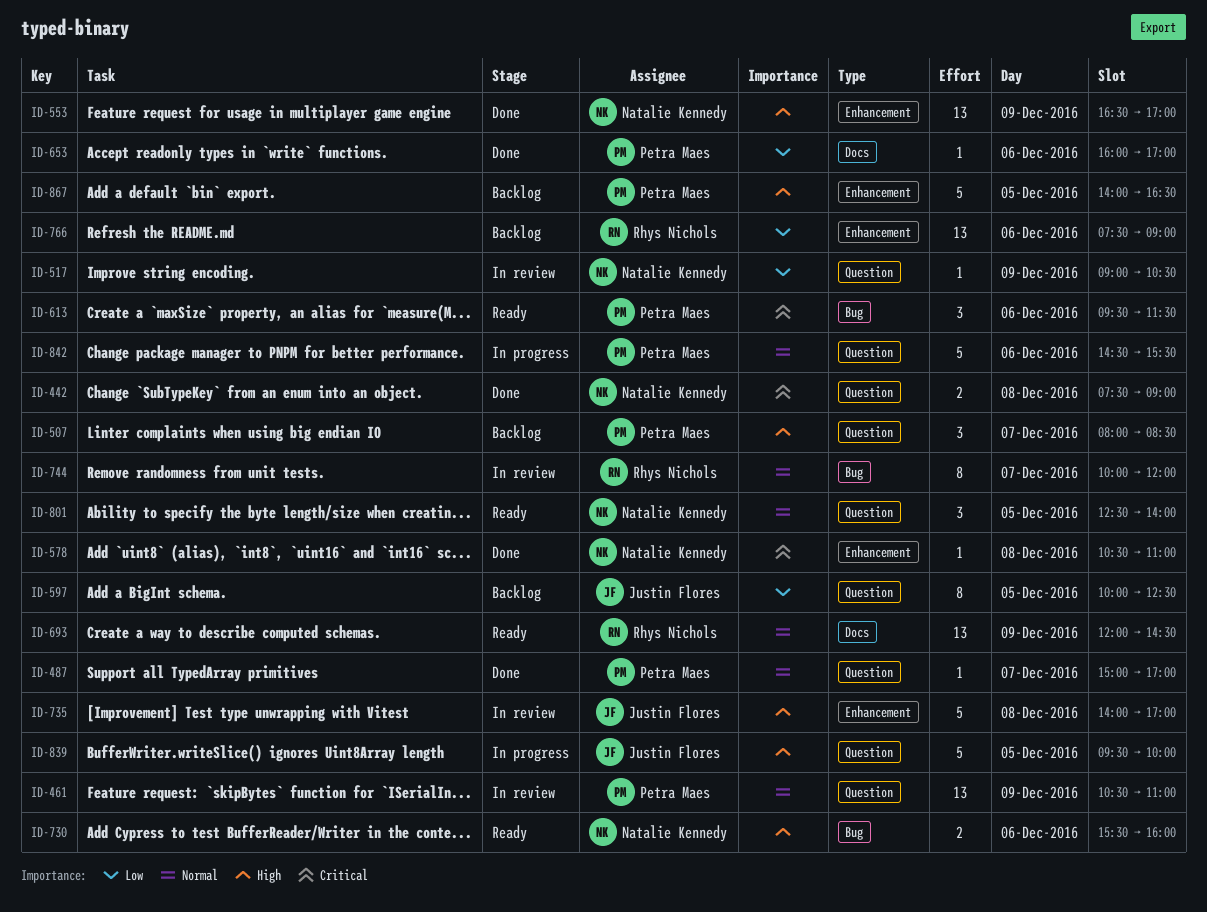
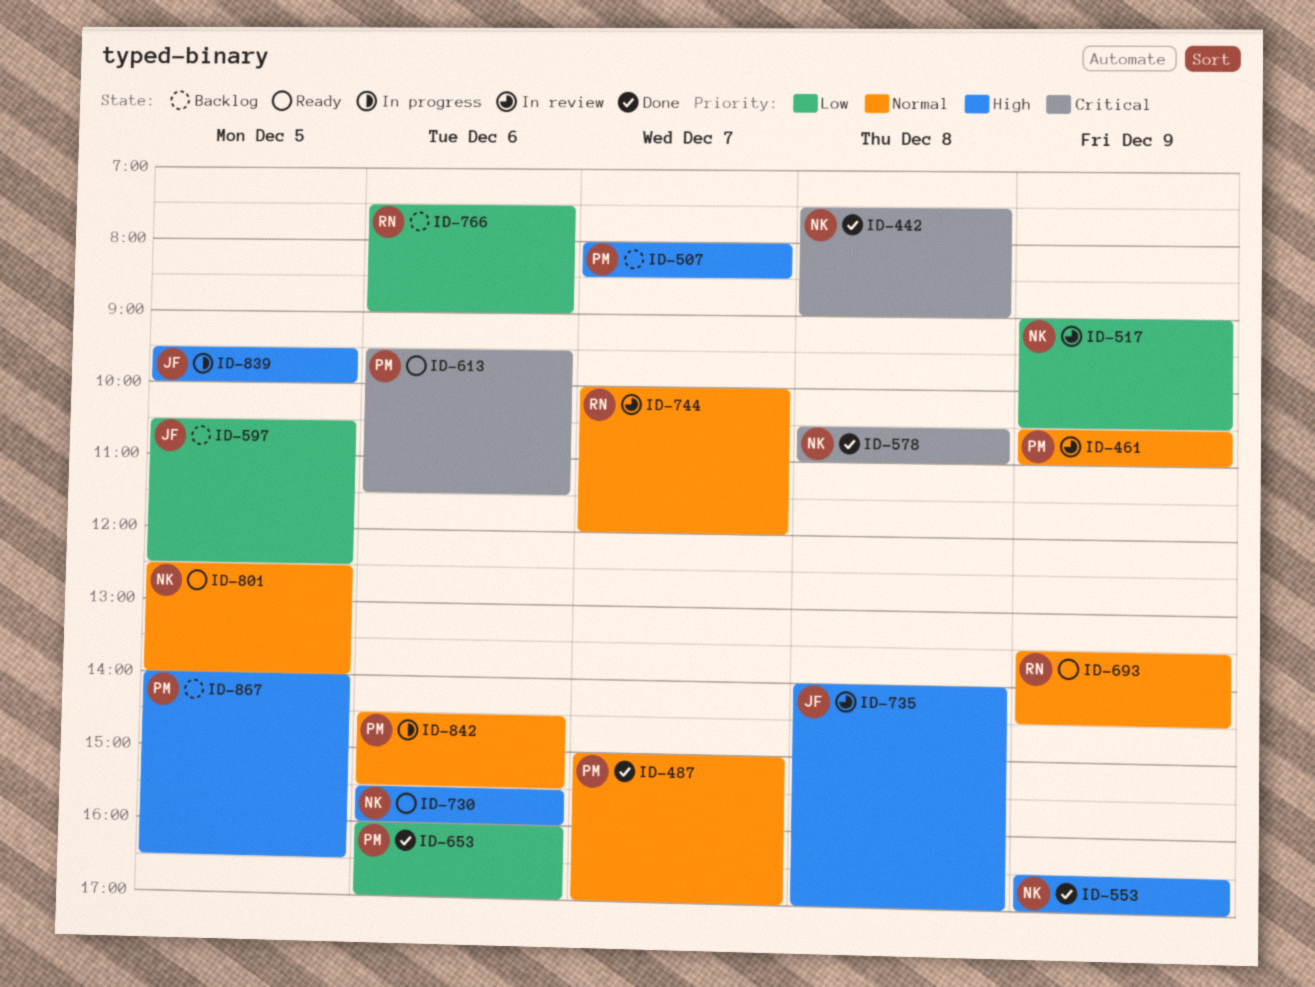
ID-597, begins: 10:00 -> 10:30
ID-693, begins: 12:00 -> 13:30

